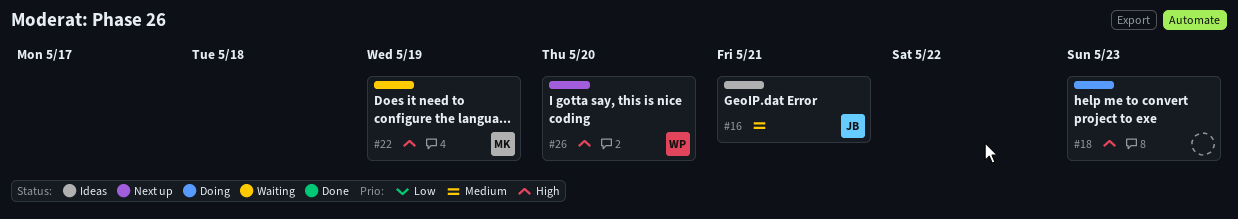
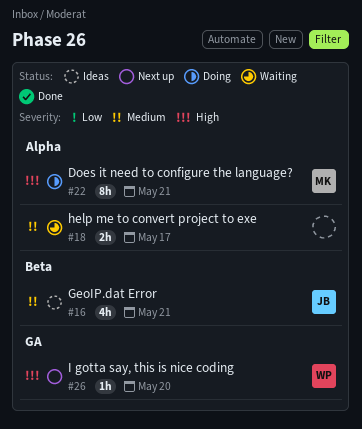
#18, status: Doing -> Waiting
#18, priority: High -> Medium
#18, due: May 23 -> May 17
#22, status: Waiting -> Doing
#22, due: May 19 -> May 21

